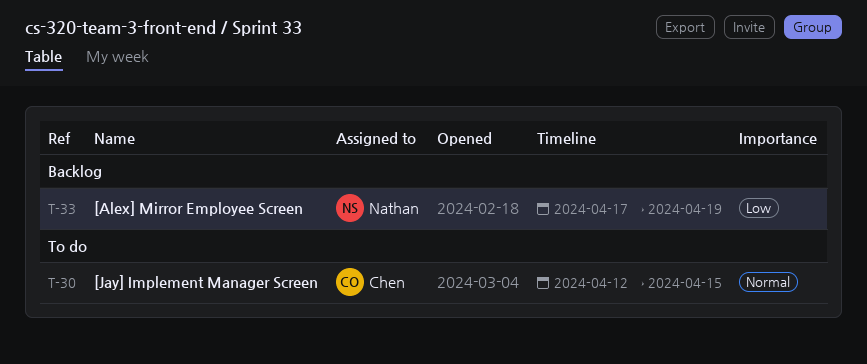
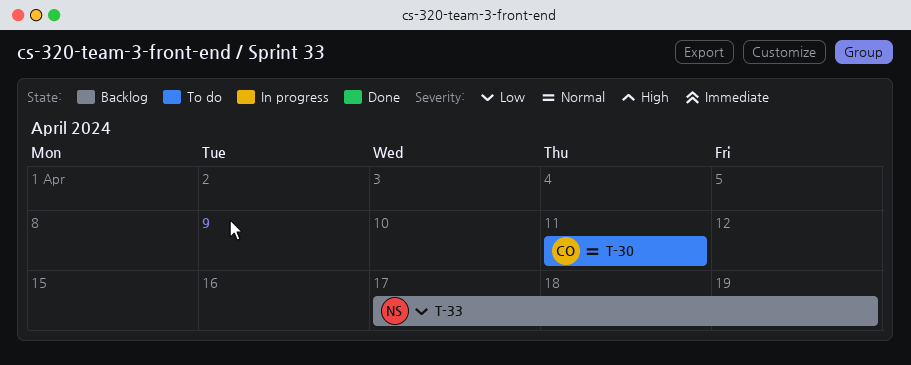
T-30, start: Apr 12 -> Apr 11
T-30, due: Apr 15 -> Apr 11

